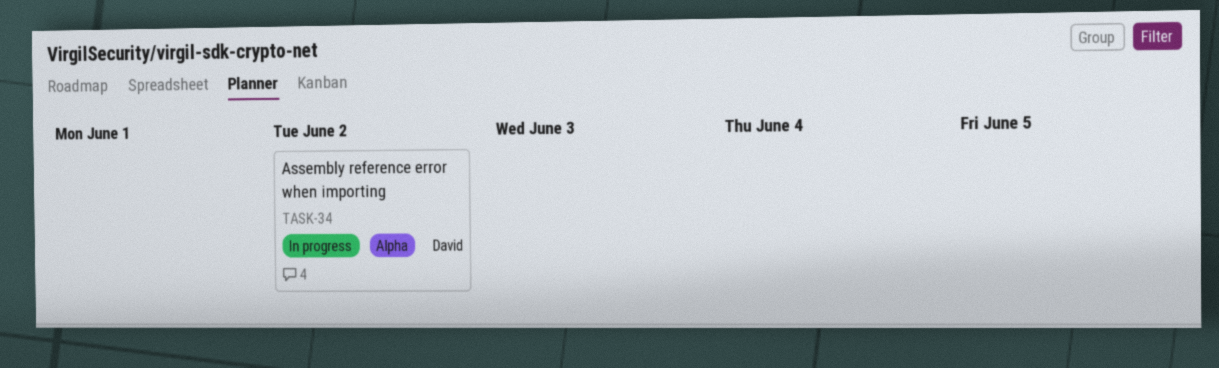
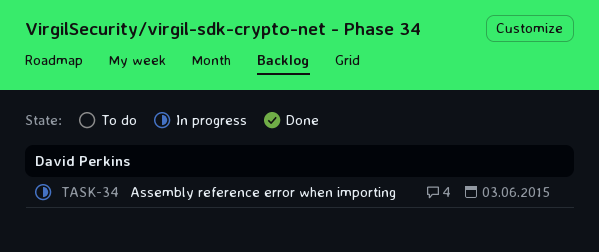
TASK-34, due: Jun 2 -> Jun 3

